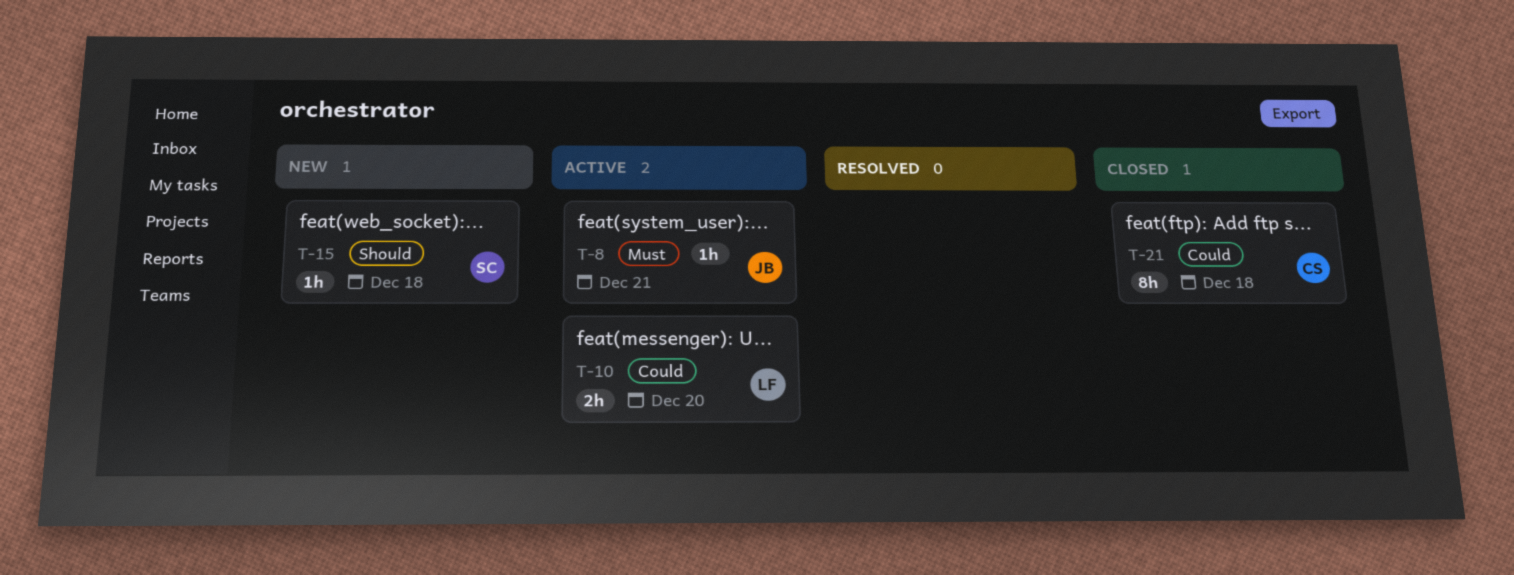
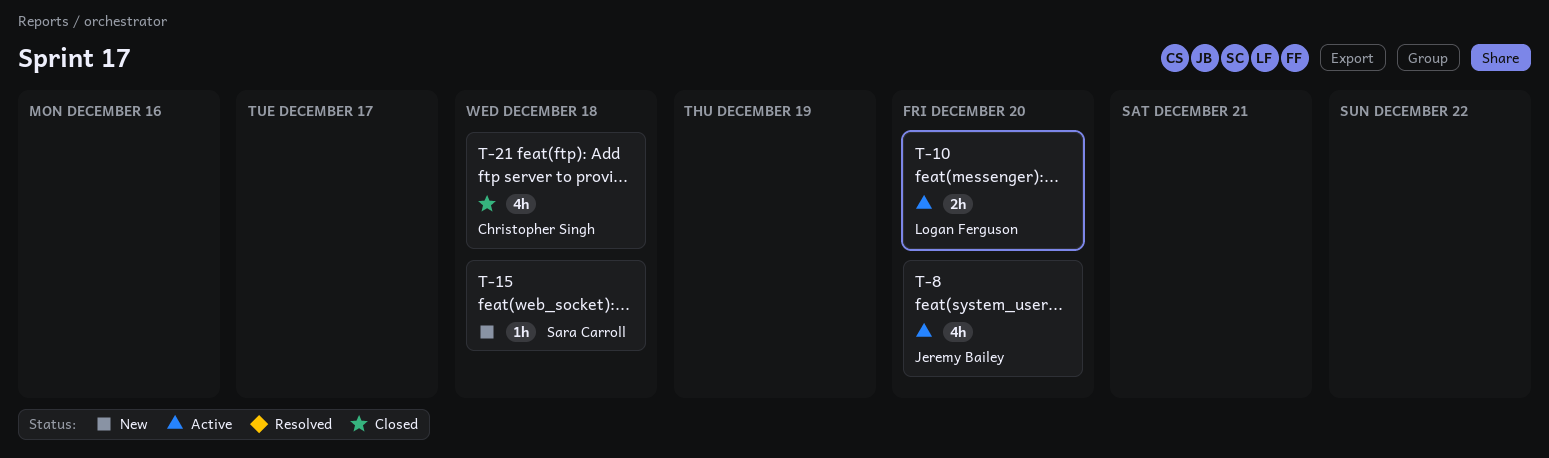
T-8, estimate: 1h -> 4h
T-8, due: Dec 21 -> Dec 20
T-21, estimate: 8h -> 4h

